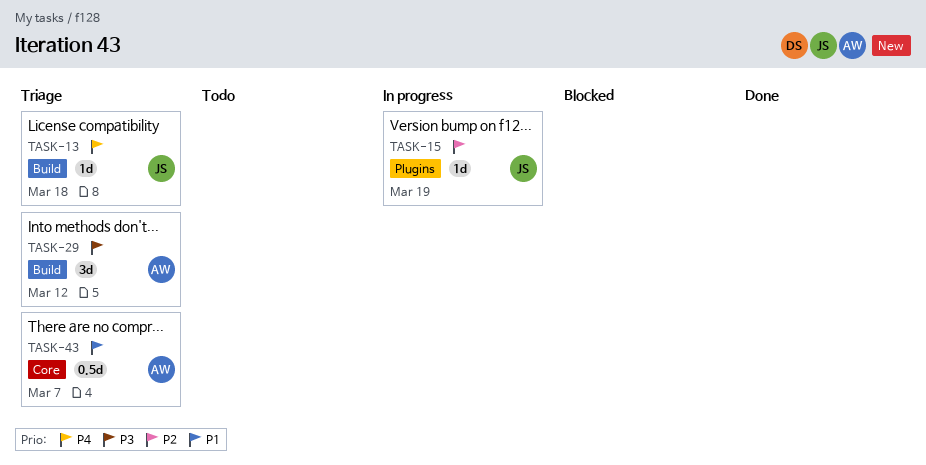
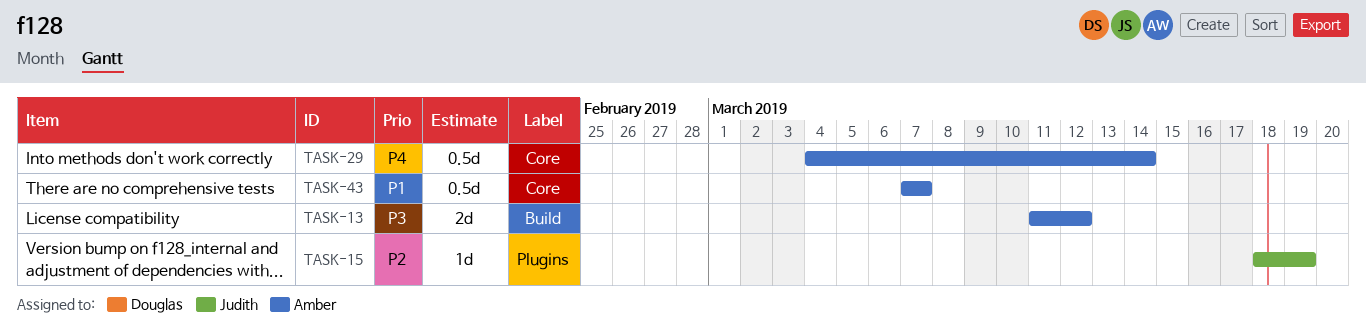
TASK-13, owner: Judith -> Amber
TASK-13, priority: P4 -> P3
TASK-13, estimate: 1d -> 2d
TASK-13, due: Mar 18 -> Mar 12
TASK-29, priority: P3 -> P4
TASK-29, label: Build -> Core
TASK-29, estimate: 3d -> 0.5d
TASK-29, due: Mar 12 -> Mar 14

